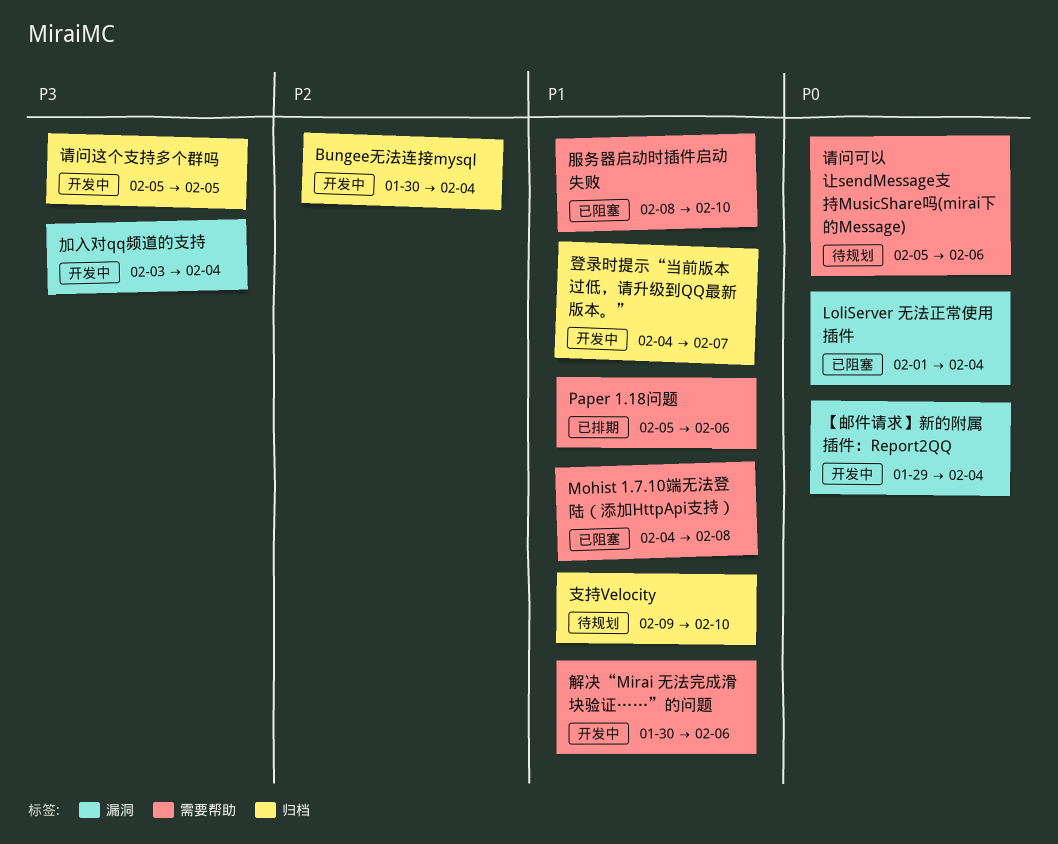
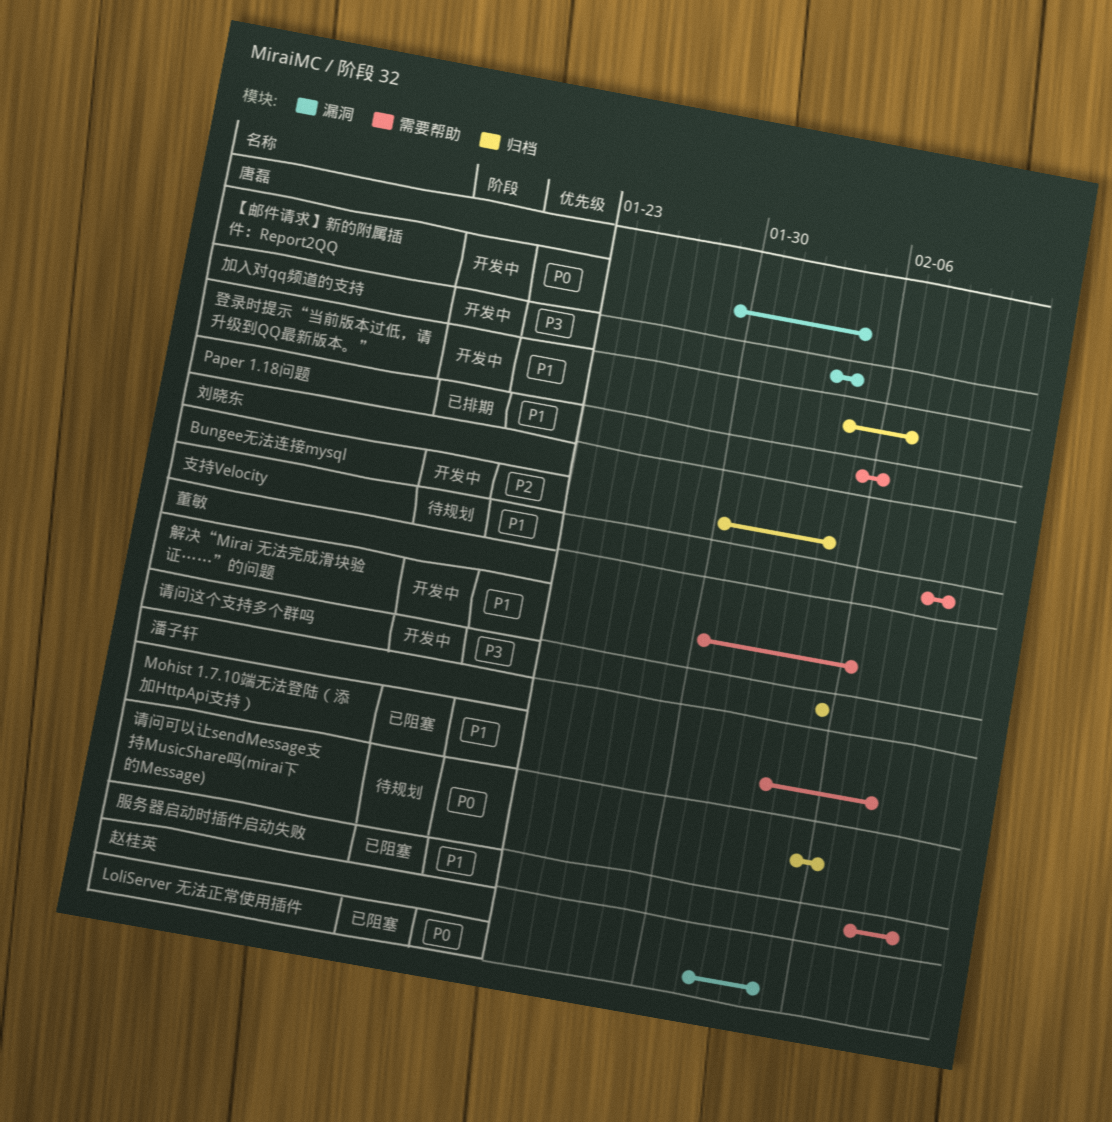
Mohist 1.7.10端无法登陆（添加HttpApi支持）, start: Feb 4 -> Feb 3
支持Velocity, label: 归档 -> 需要帮助
请问可以让sendMessage支持MusicShare吗(mirai下的Message), label: 需要帮助 -> 归档

